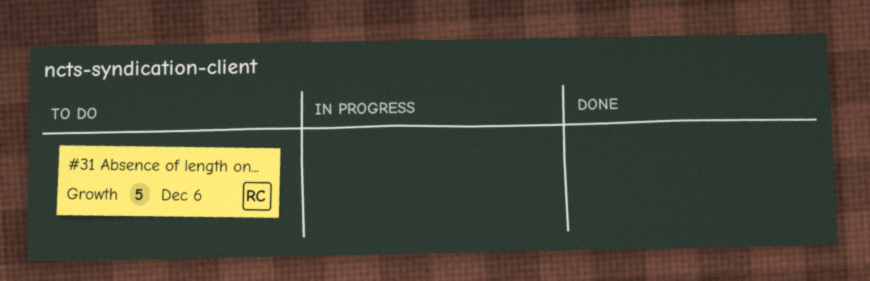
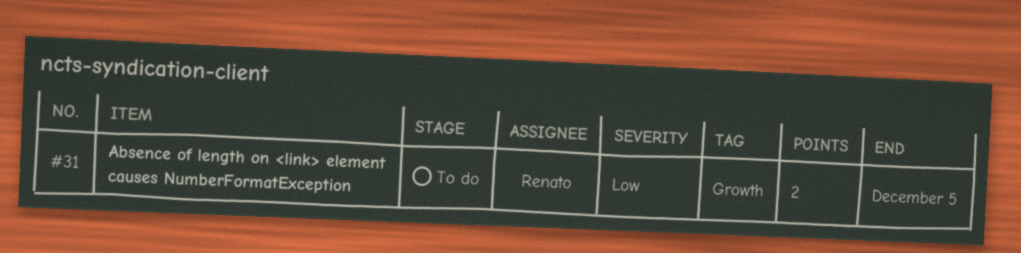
#31, estimate: 5 -> 2
#31, due: Dec 6 -> Dec 5

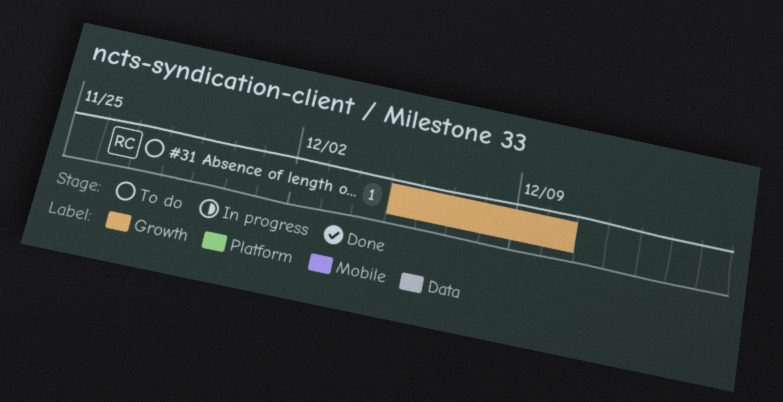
#31, estimate: 2 -> 1
#31, due: Dec 5 -> Dec 10

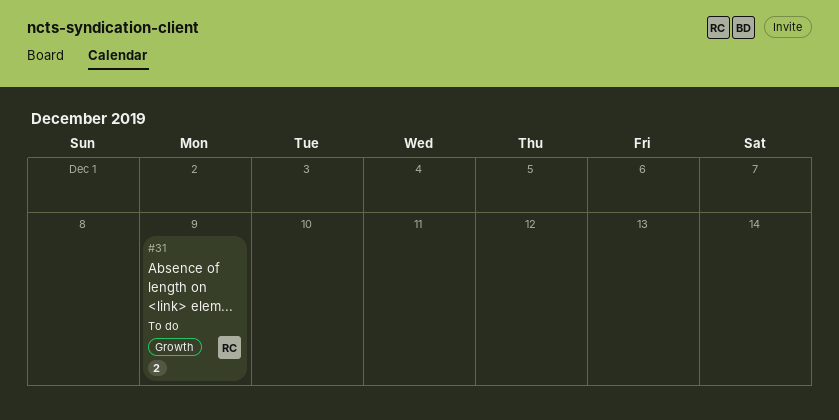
#31, estimate: 1 -> 2
#31, due: Dec 10 -> Dec 9

